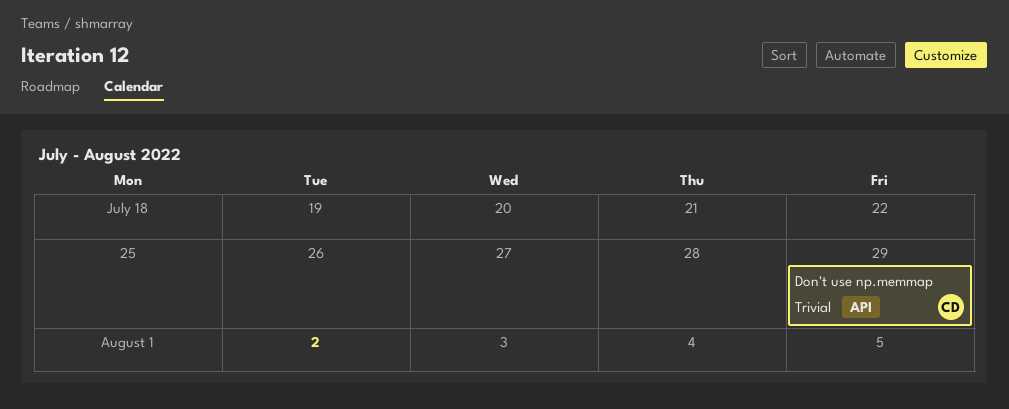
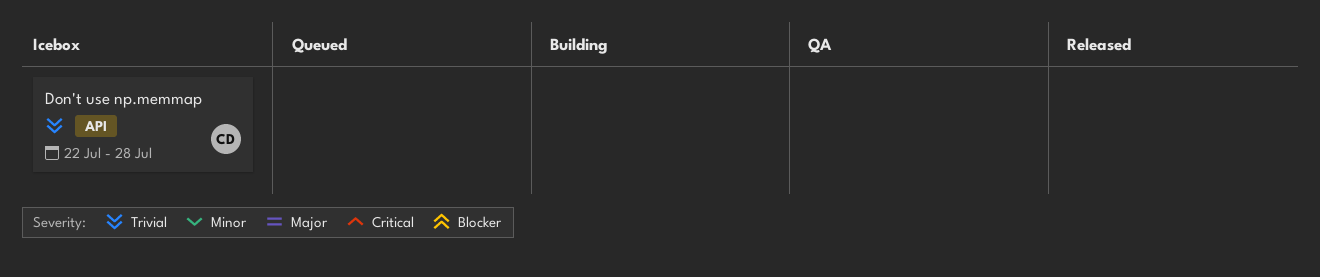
Don't use np.memmap, due: Jul 29 -> Jul 28

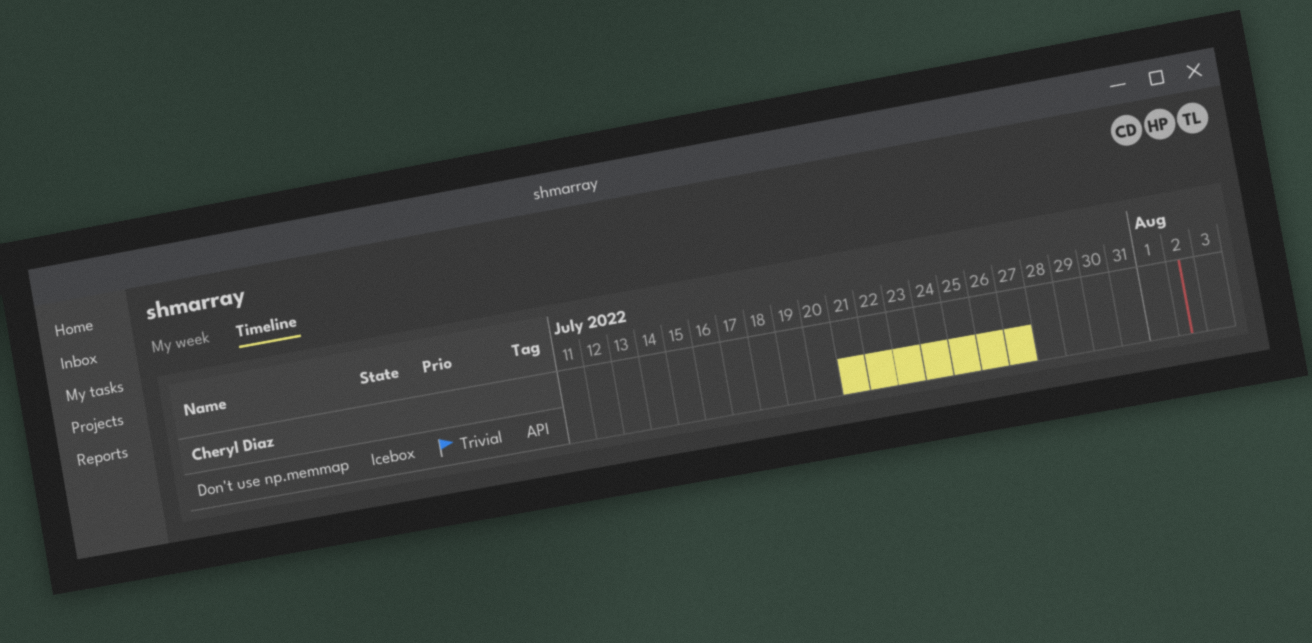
Don't use np.memmap, start: Jul 22 -> Jul 21
Don't use np.memmap, due: Jul 28 -> Jul 27

